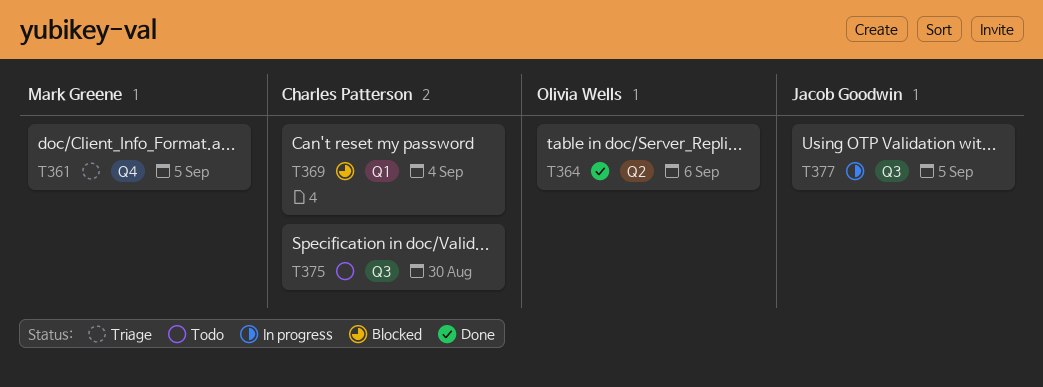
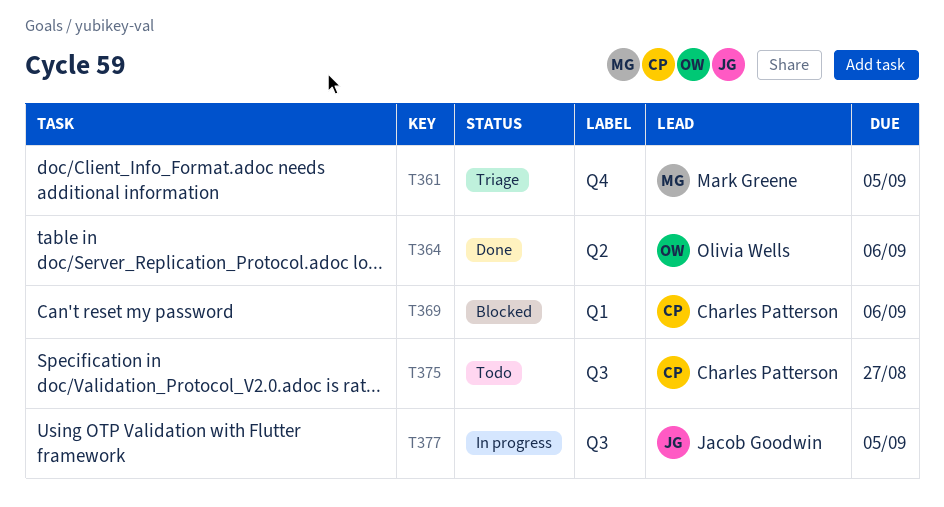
T369, due: Sep 4 -> Sep 6
T375, due: Aug 30 -> Aug 27

